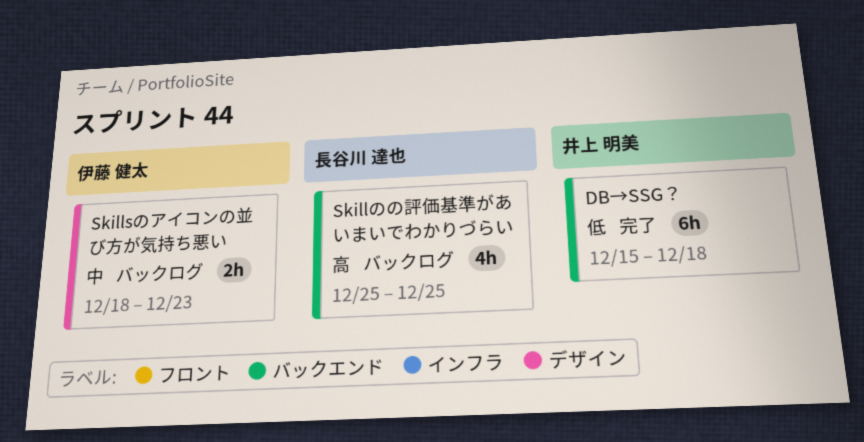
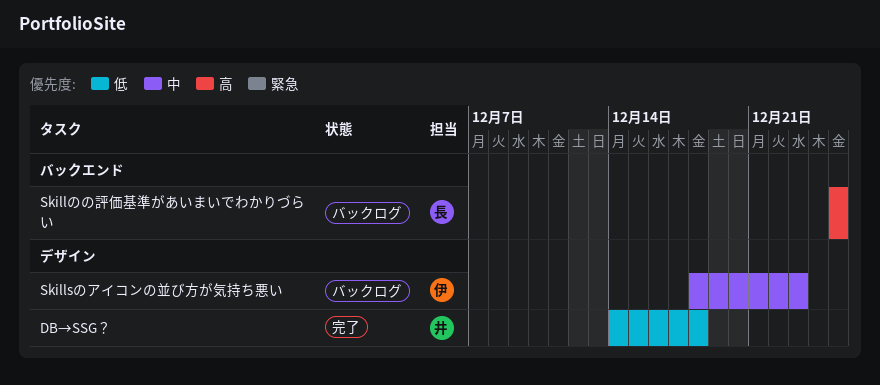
DB→SSG？, label: バックエンド -> デザイン
DB→SSG？, start: Dec 15 -> Dec 14

